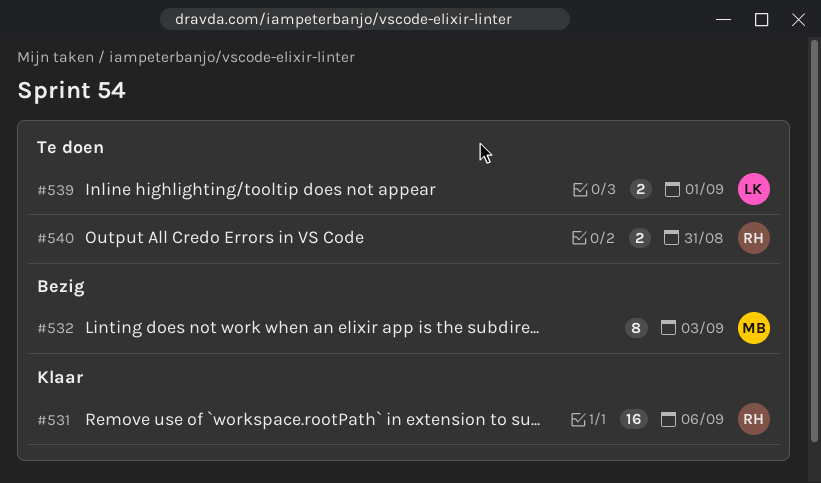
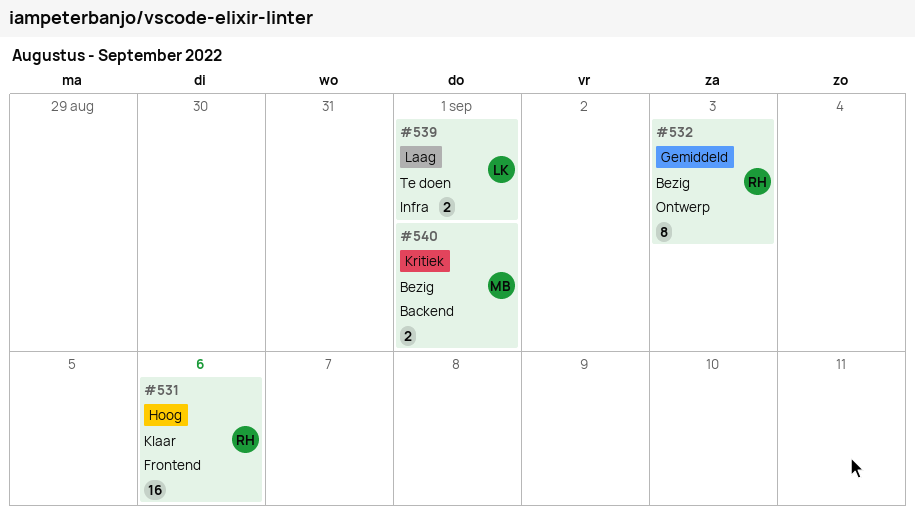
#532, owner: MB -> RH
#540, status: Te doen -> Bezig
#540, owner: RH -> MB
#540, due: Aug 31 -> Sep 1

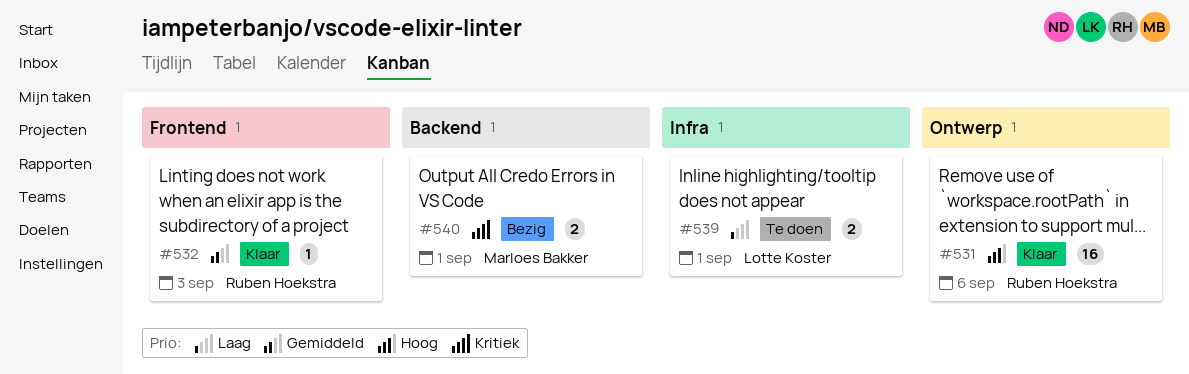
#531, label: Frontend -> Ontwerp
#532, status: Bezig -> Klaar
#532, label: Ontwerp -> Frontend
#532, estimate: 8 -> 1

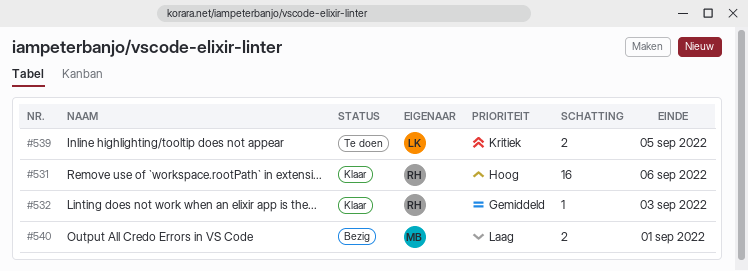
#539, priority: Laag -> Kritiek
#539, due: Sep 1 -> Sep 5
#540, priority: Kritiek -> Laag

